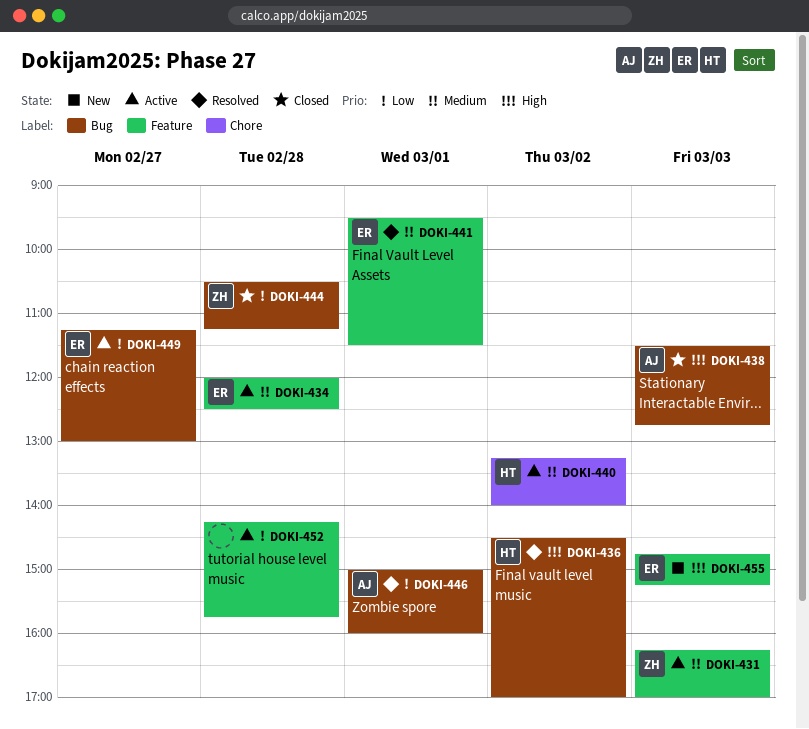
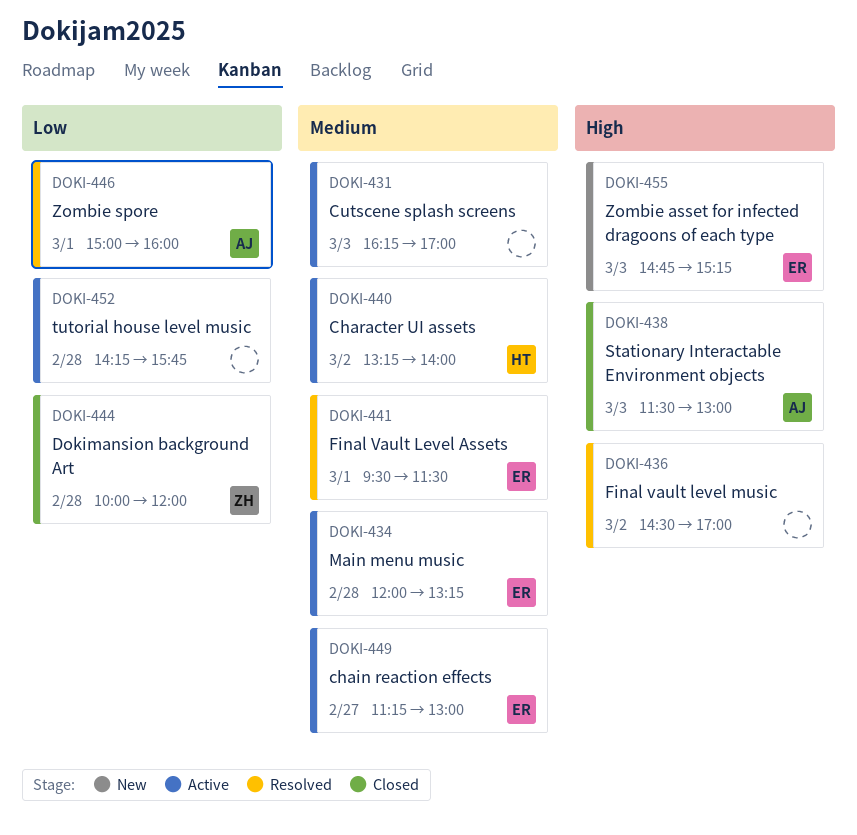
DOKI-431, owner: ZH -> none
DOKI-434, ends: 12:30 -> 13:15
DOKI-436, owner: HT -> none
DOKI-438, ends: 12:45 -> 13:00
DOKI-444, begins: 10:30 -> 10:00
DOKI-444, ends: 11:15 -> 12:00
DOKI-449, priority: Low -> Medium

